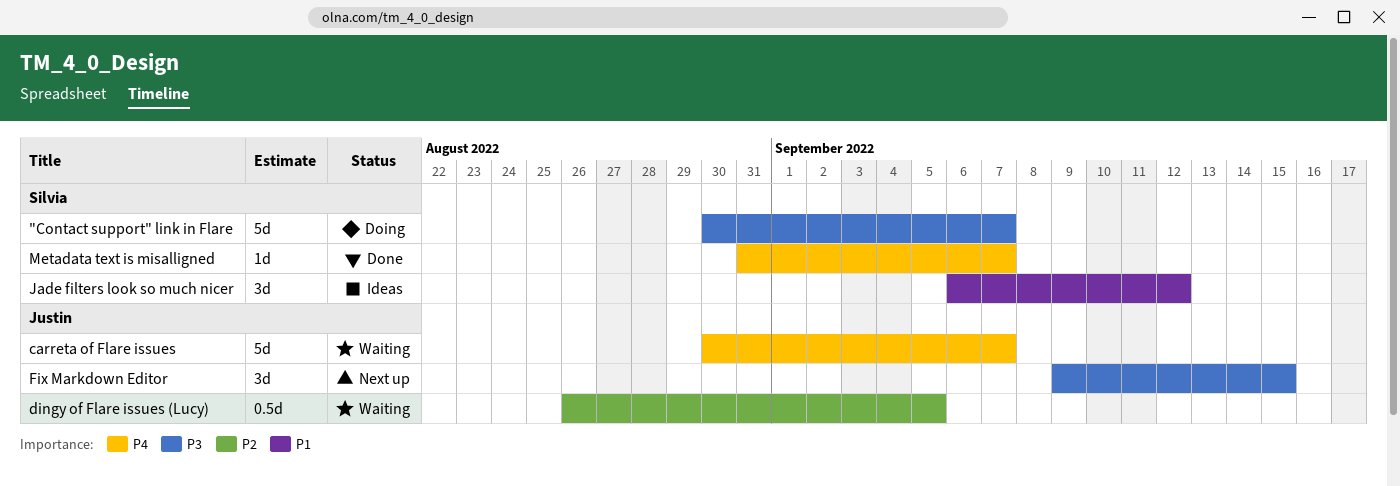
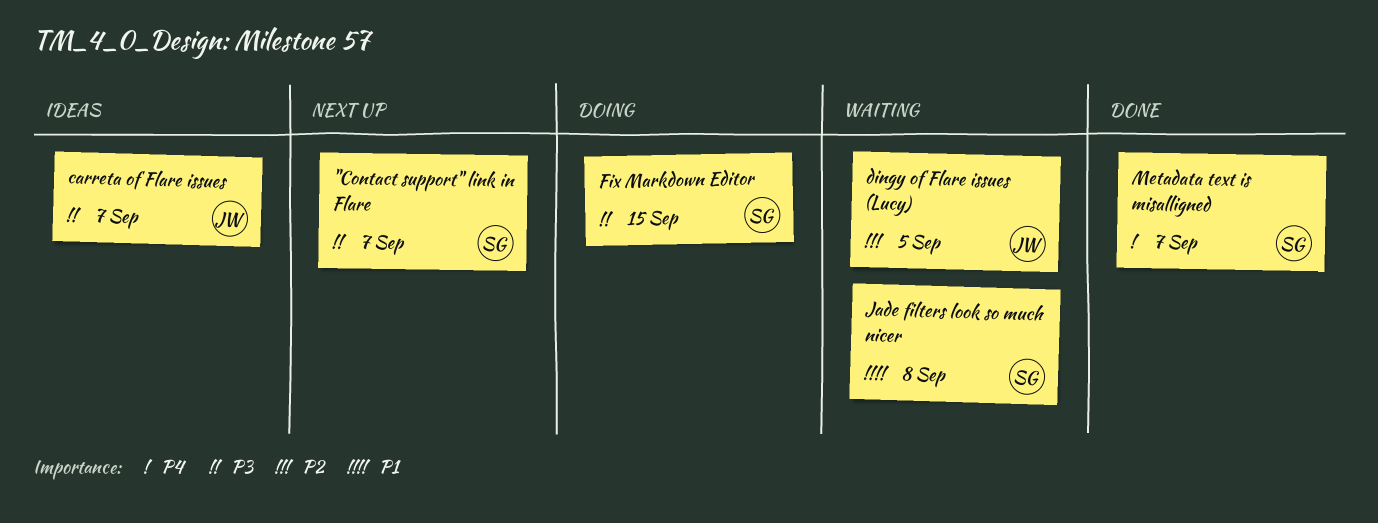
"Contact support" link in Flare, status: Doing -> Next up
carreta of Flare issues, status: Waiting -> Ideas
carreta of Flare issues, priority: P4 -> P3
Fix Markdown Editor, status: Next up -> Doing
Fix Markdown Editor, owner: Justin -> Silvia
Jade filters look so much nicer, status: Ideas -> Waiting
Jade filters look so much nicer, due: Sep 12 -> Sep 8

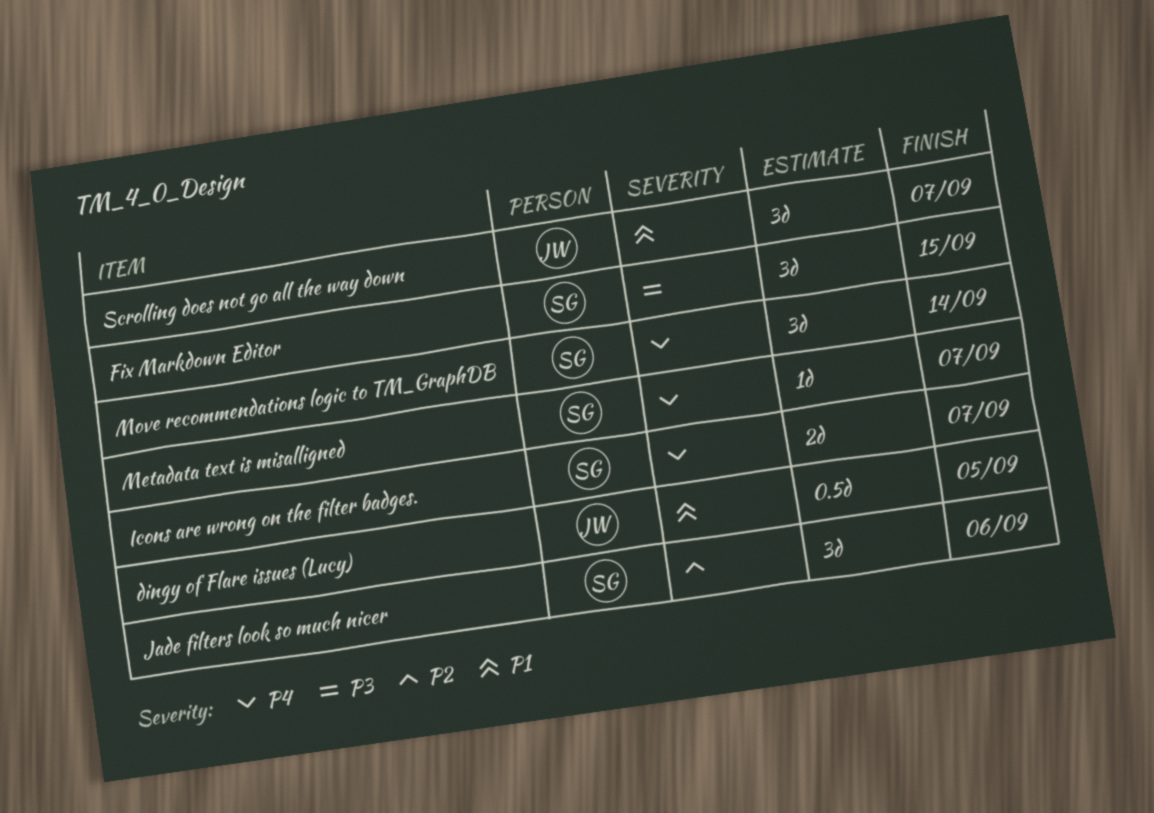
"Contact support" link in Flare: present -> none
carreta of Flare issues: present -> none
dingy of Flare issues (Lucy), priority: P2 -> P1
Icons are wrong on the filter badges.: none -> present
Jade filters look so much nicer, priority: P1 -> P2
Jade filters look so much nicer, due: Sep 8 -> Sep 6
Move recommendations logic to TM_GraphDB: none -> present
Scrolling does not go all the way down: none -> present

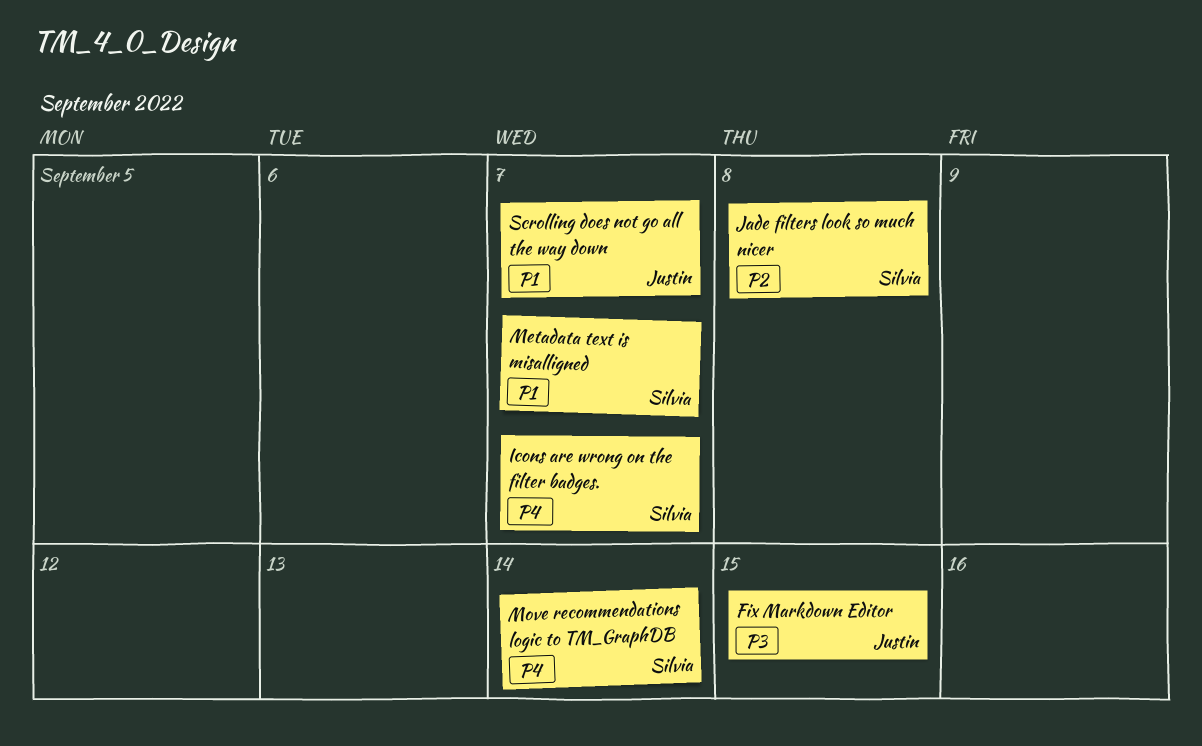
dingy of Flare issues (Lucy): present -> none
Fix Markdown Editor, owner: Silvia -> Justin
Jade filters look so much nicer, due: Sep 6 -> Sep 8
Metadata text is misalligned, priority: P4 -> P1

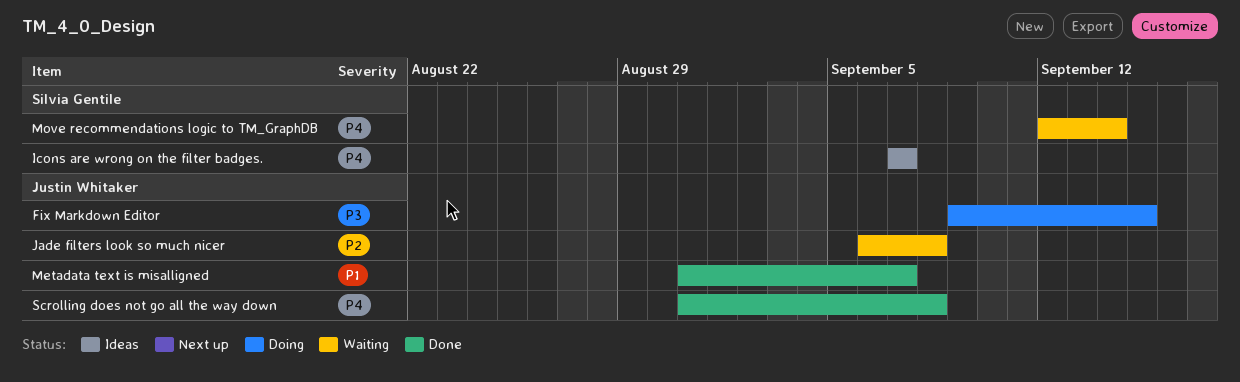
Jade filters look so much nicer, owner: Silvia Gentile -> Justin Whitaker
Metadata text is misalligned, owner: Silvia Gentile -> Justin Whitaker
Scrolling does not go all the way down, priority: P1 -> P4
Scrolling does not go all the way down, due: Sep 7 -> Sep 8

